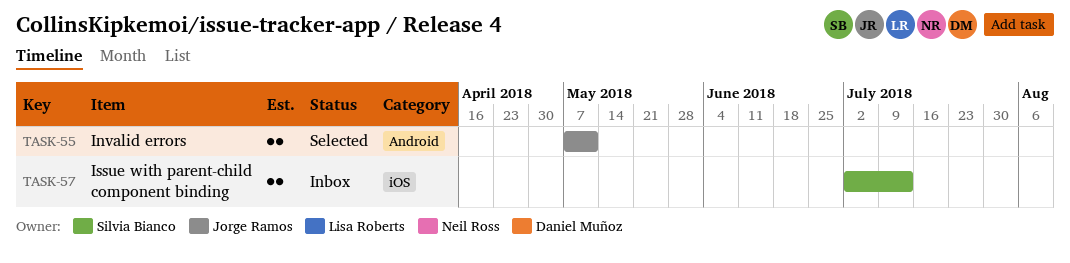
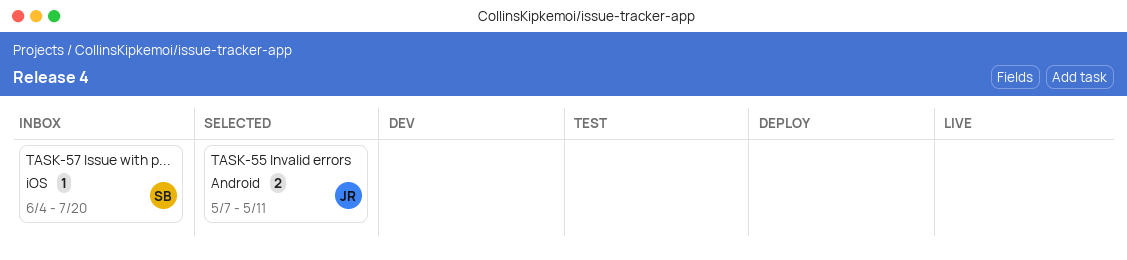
TASK-57, estimate: 2 -> 1
TASK-57, start: Jul 2 -> Jun 4
TASK-57, due: Jul 13 -> Jul 20

